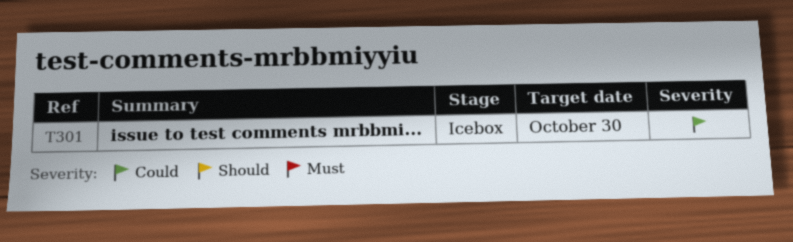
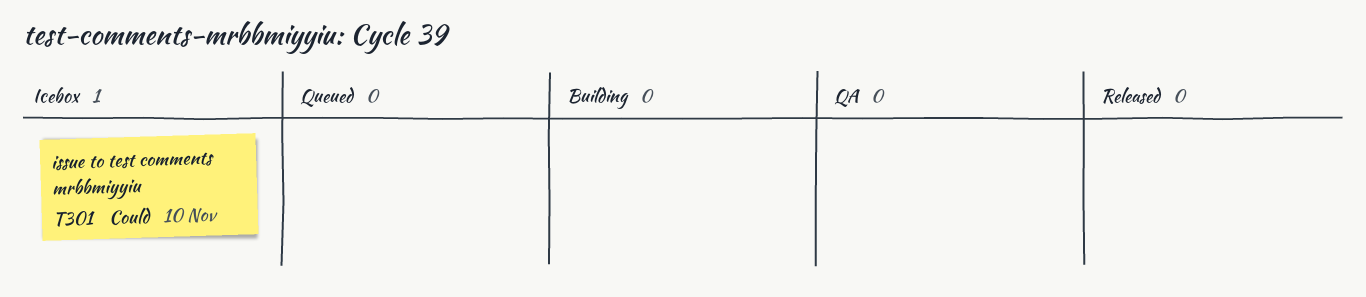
T301, due: Oct 30 -> Nov 10

